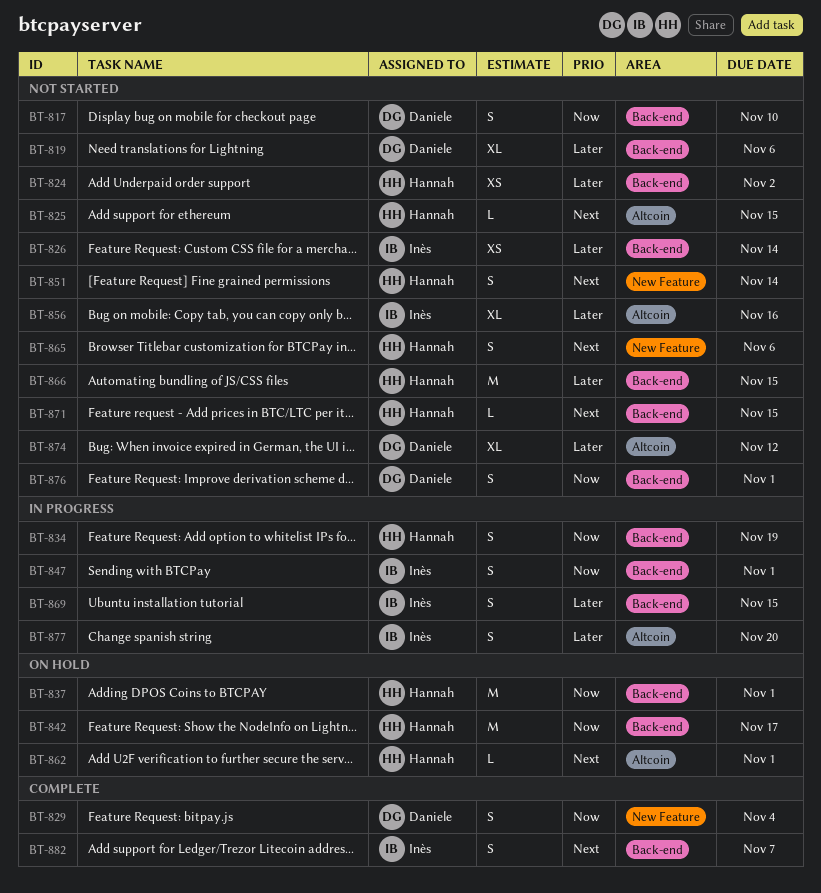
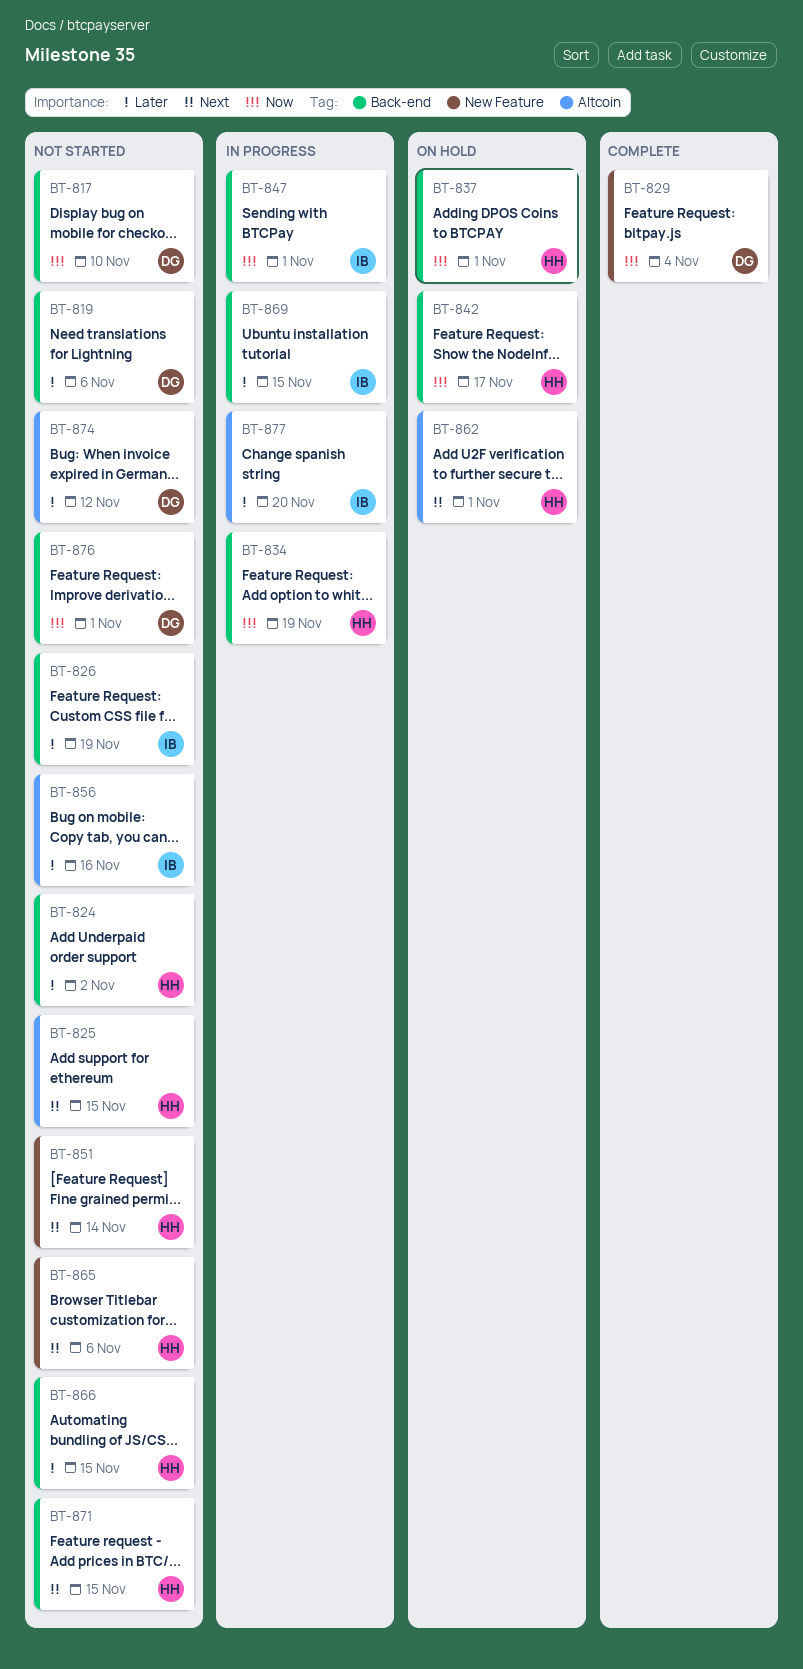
BT-826, due: Nov 14 -> Nov 19
BT-882: present -> none

